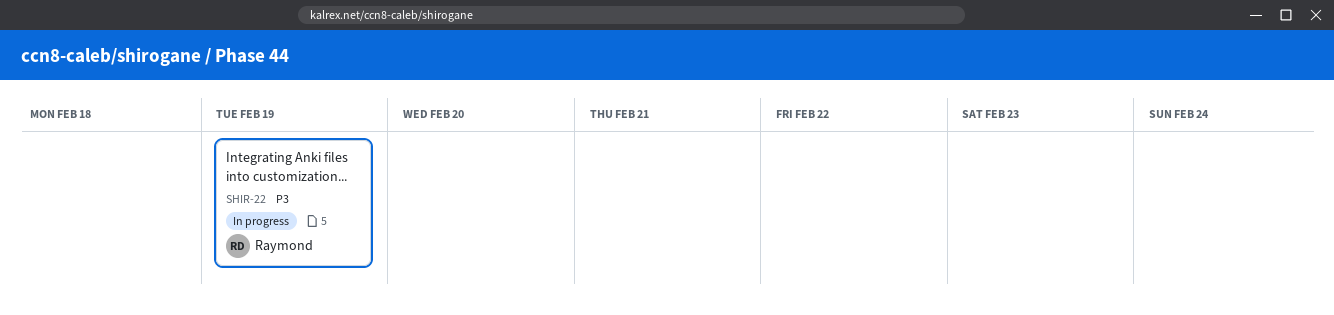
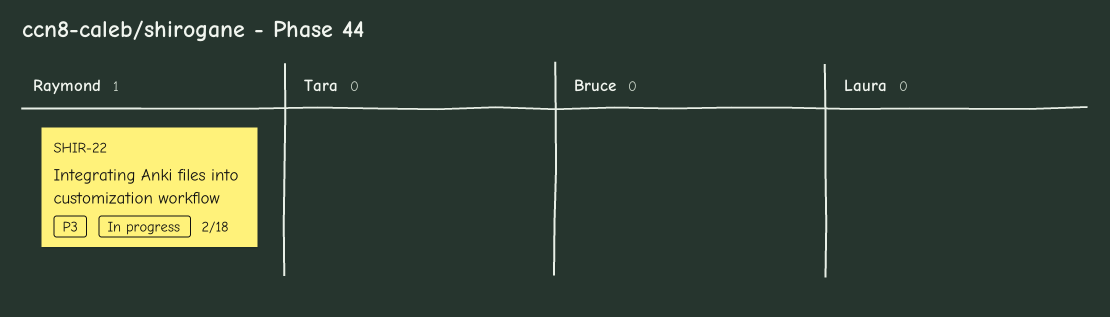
SHIR-22, due: Feb 19 -> Feb 18

